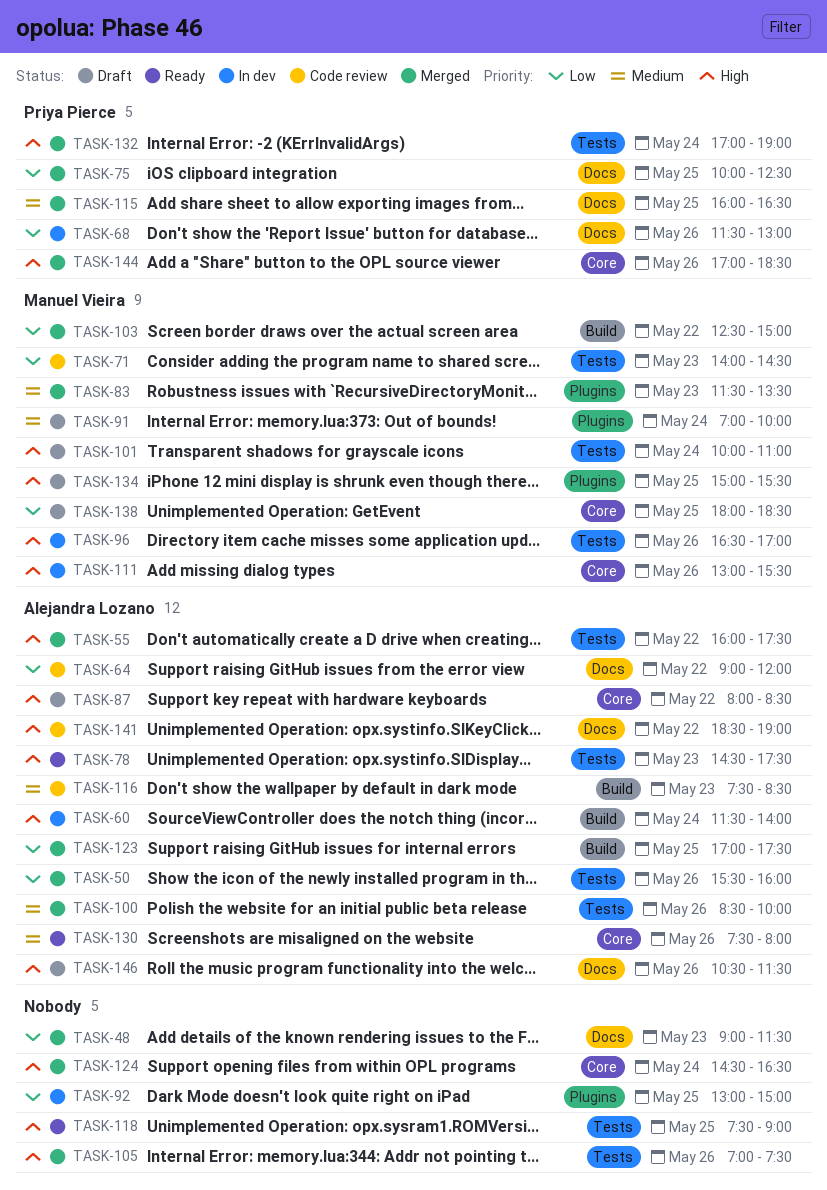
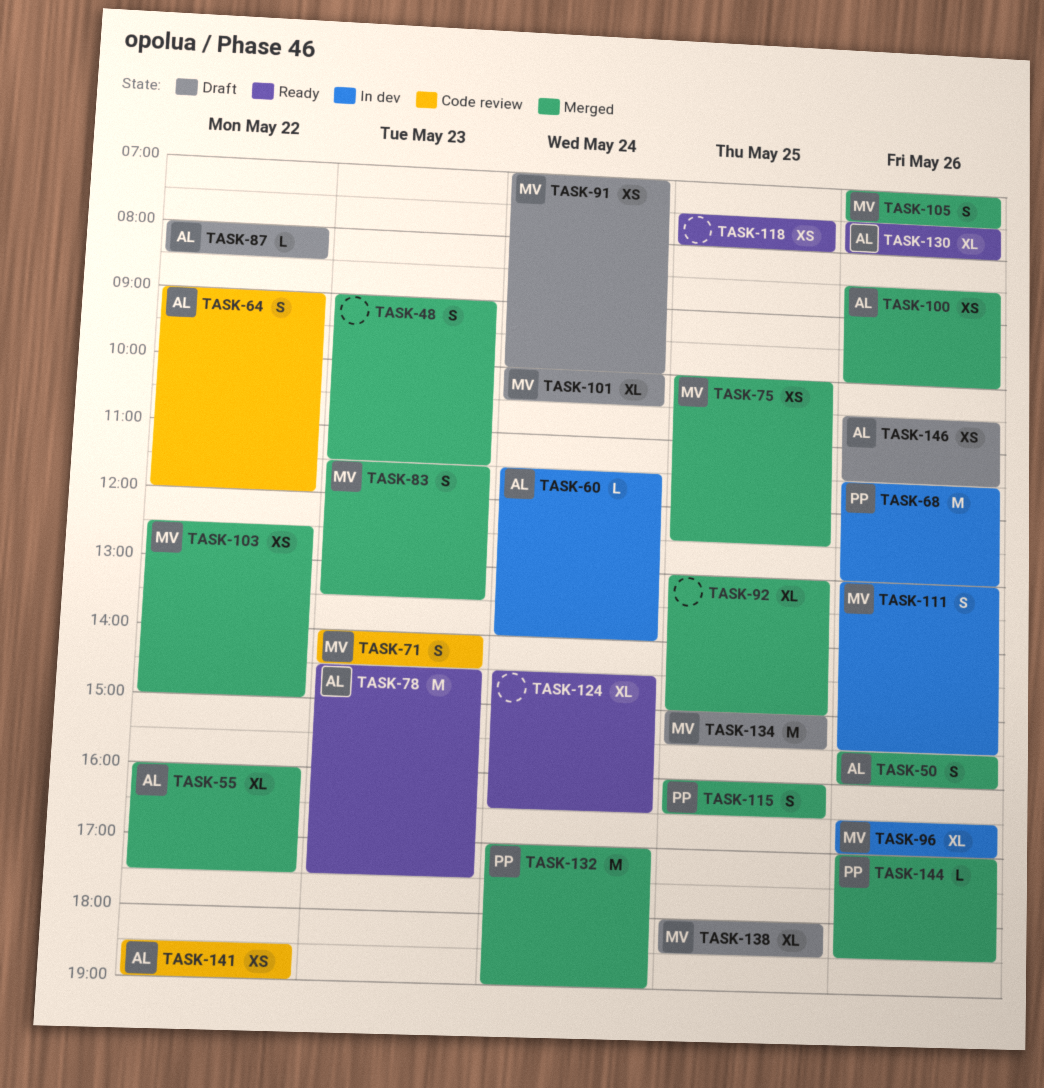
TASK-75, owner: Priya Pierce -> Manuel Vieira
TASK-92, status: In dev -> Merged
TASK-101, ends: 11:00 -> 10:30
TASK-105, owner: none -> Manuel Vieira
TASK-116: present -> none
TASK-118, ends: 09:00 -> 08:00
TASK-123: present -> none
TASK-124, status: Merged -> Ready

